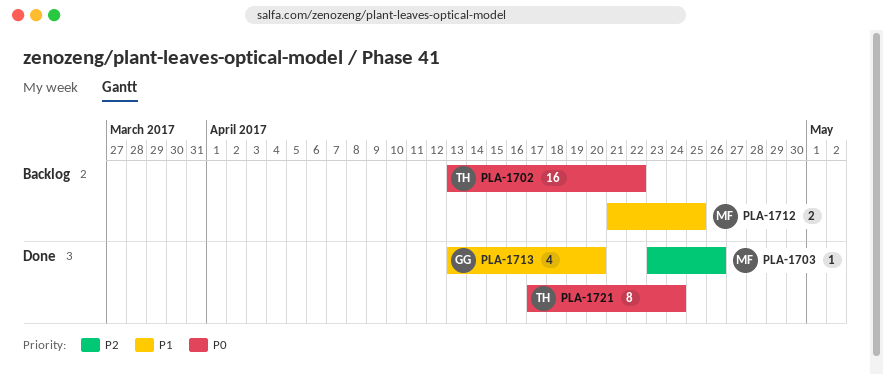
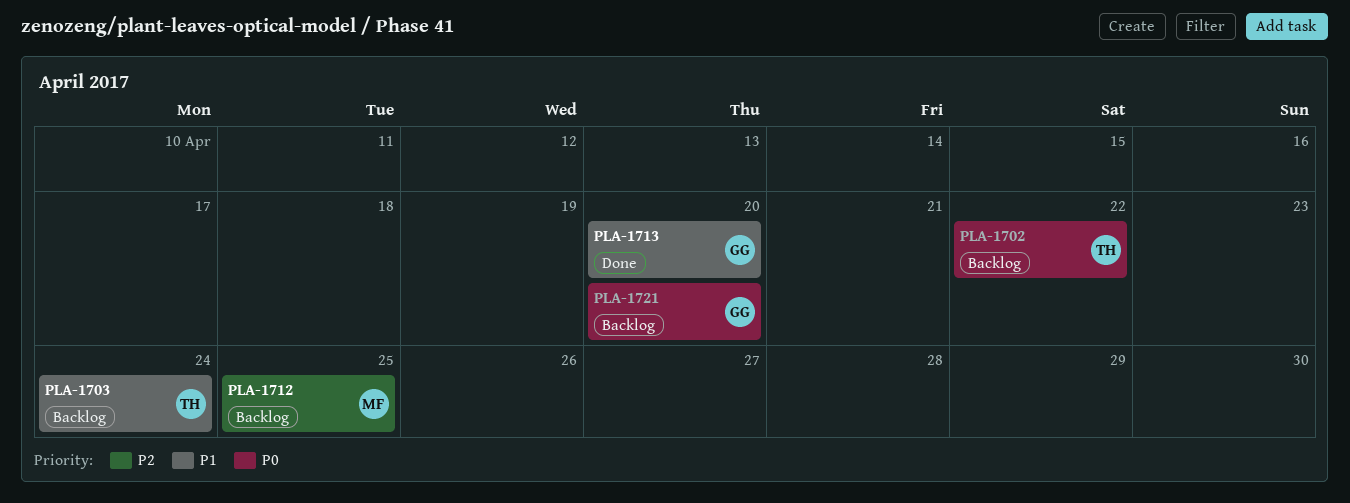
PLA-1703, status: Done -> Backlog
PLA-1703, owner: MF -> TH
PLA-1703, priority: P2 -> P1
PLA-1703, due: Apr 26 -> Apr 24
PLA-1712, priority: P1 -> P2
PLA-1721, status: Done -> Backlog
PLA-1721, owner: TH -> GG
PLA-1721, due: Apr 24 -> Apr 20

